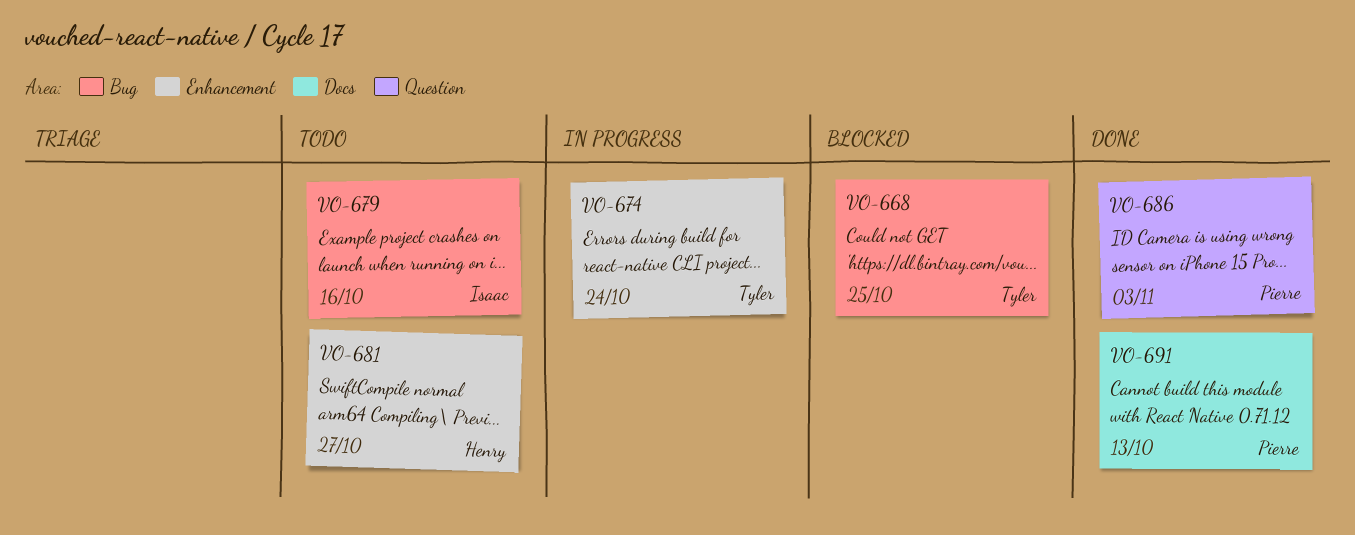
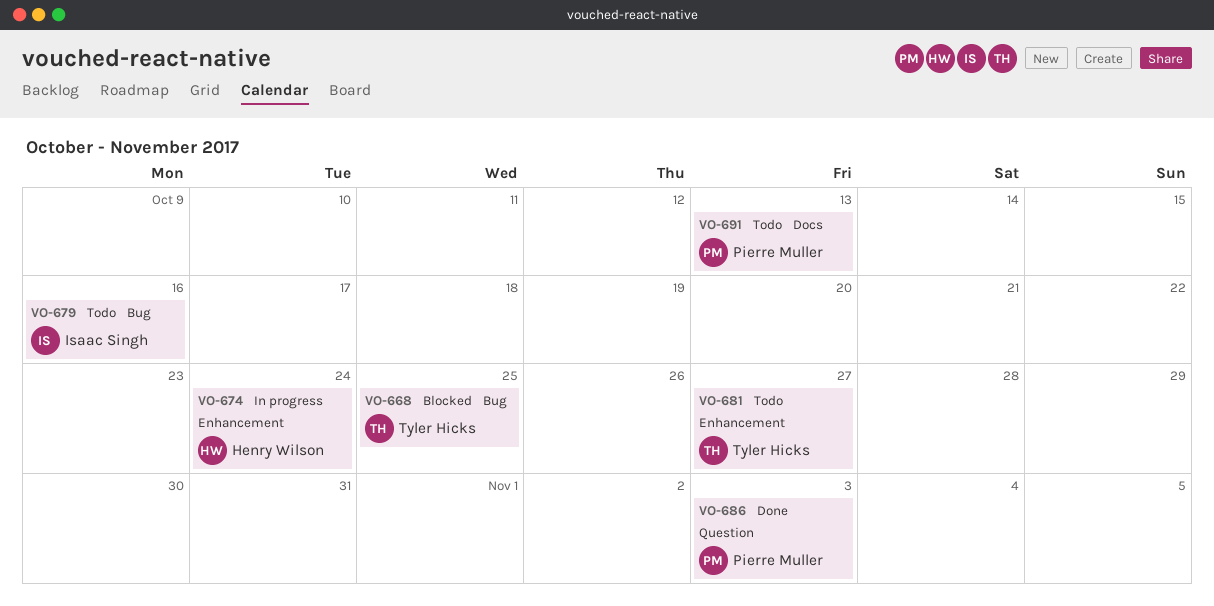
VO-674, owner: Tyler Hicks -> Henry Wilson
VO-681, owner: Henry Wilson -> Tyler Hicks
VO-691, status: Done -> Todo

